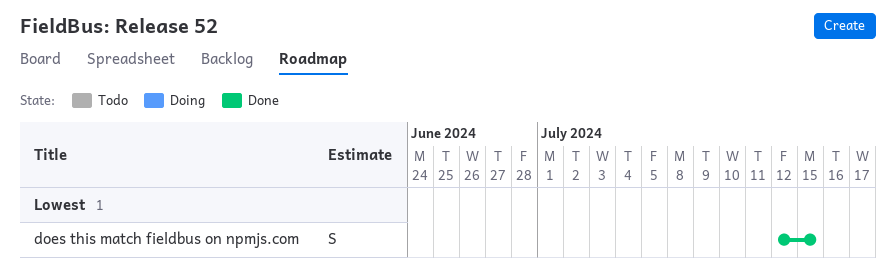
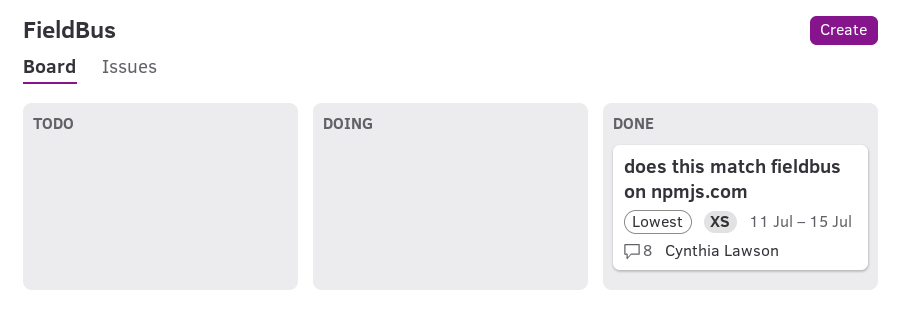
does this match fieldbus on npmjs.com, estimate: S -> XS
does this match fieldbus on npmjs.com, start: Jul 12 -> Jul 11

